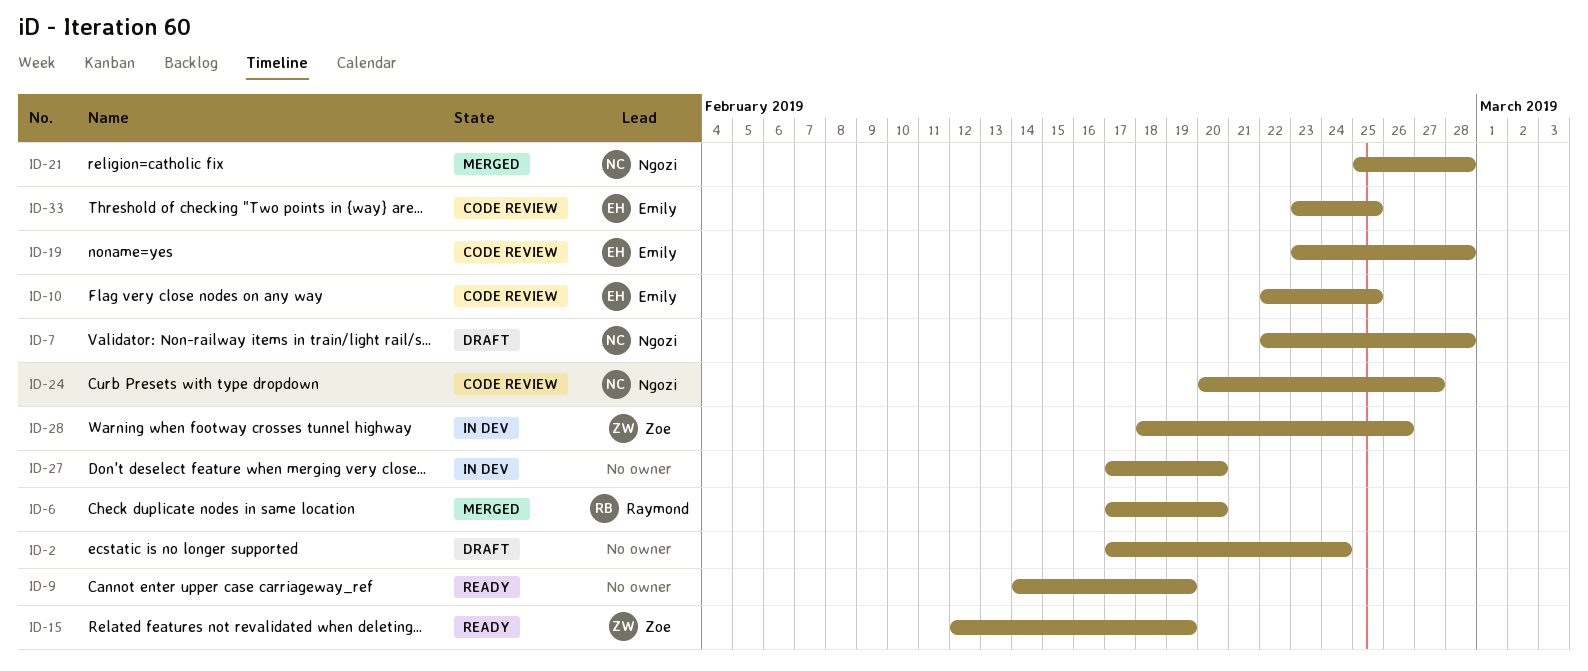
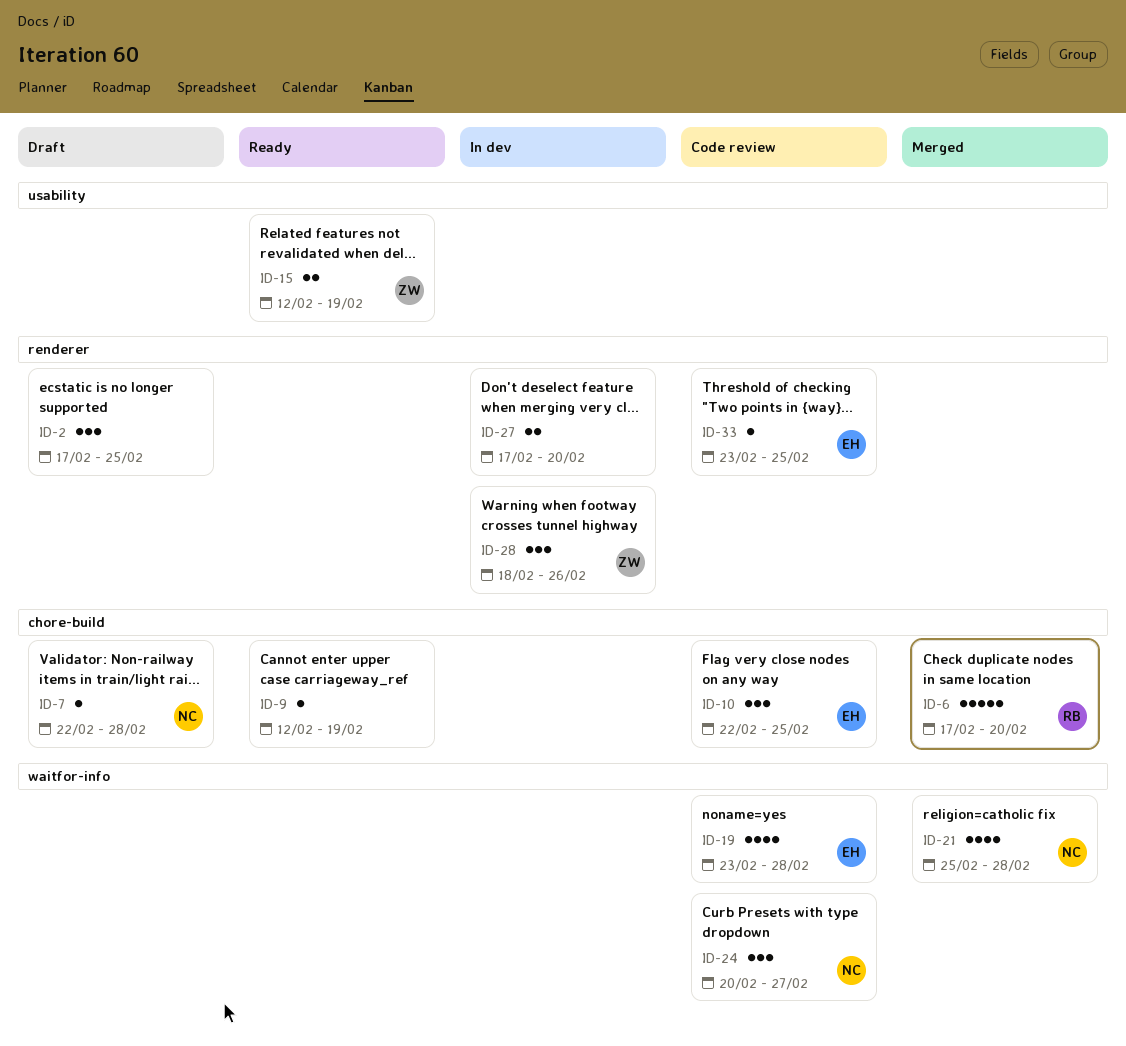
ID-2, due: Feb 24 -> Feb 25
ID-9, start: Feb 14 -> Feb 12

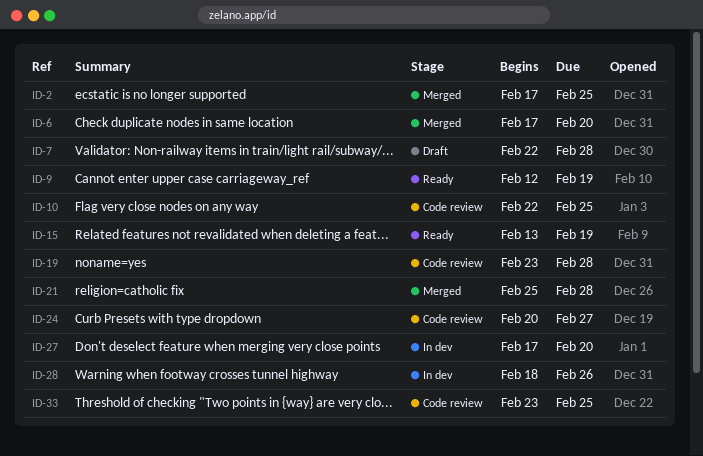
ID-2, status: Draft -> Merged
ID-15, start: Feb 12 -> Feb 13

